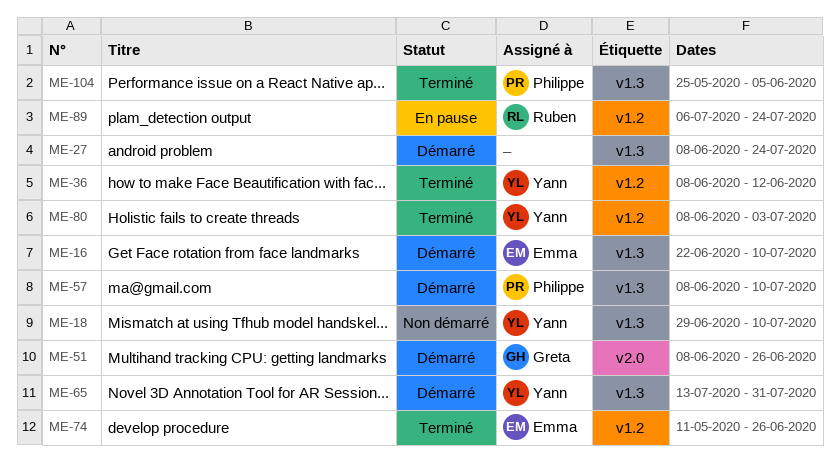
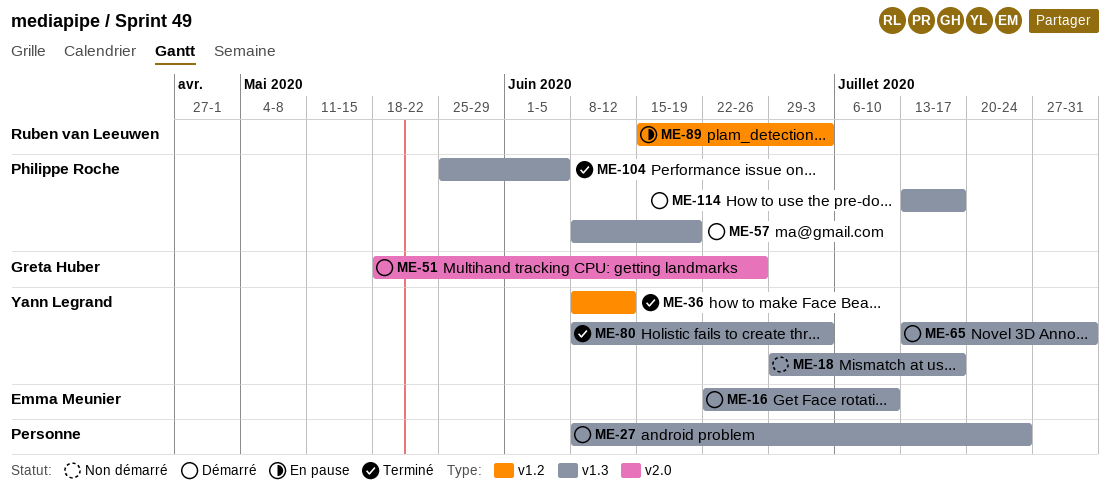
ME-18, due: Jul 10 -> Jul 17
ME-51, start: Jun 8 -> May 18
ME-57, due: Jul 10 -> Jun 19
ME-74: present -> none
ME-80, label: v1.2 -> v1.3
ME-89, start: Jul 6 -> Jun 15
ME-89, due: Jul 24 -> Jul 3
ME-114: none -> present

